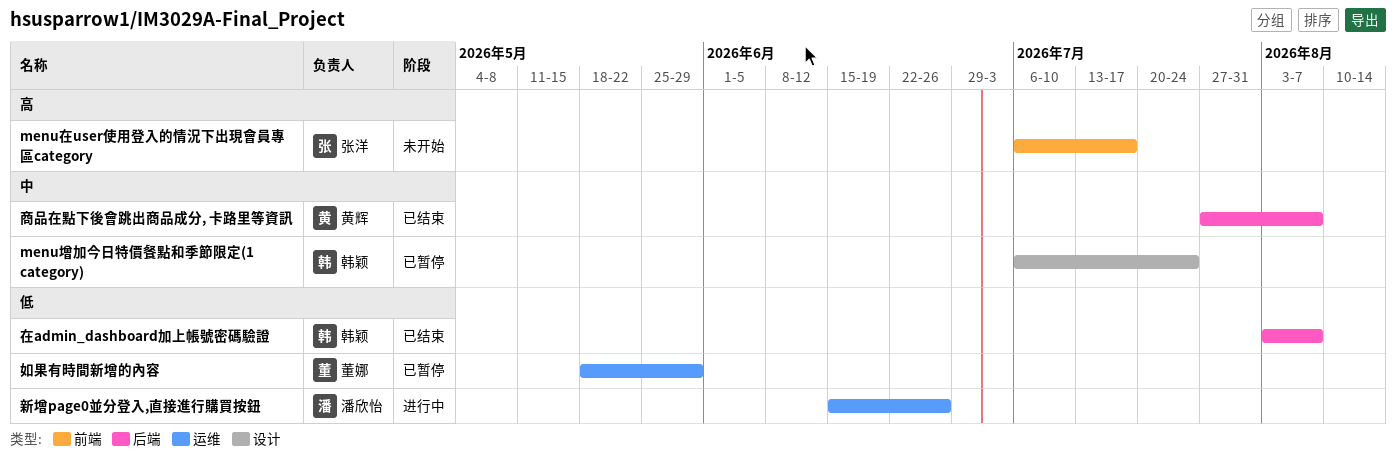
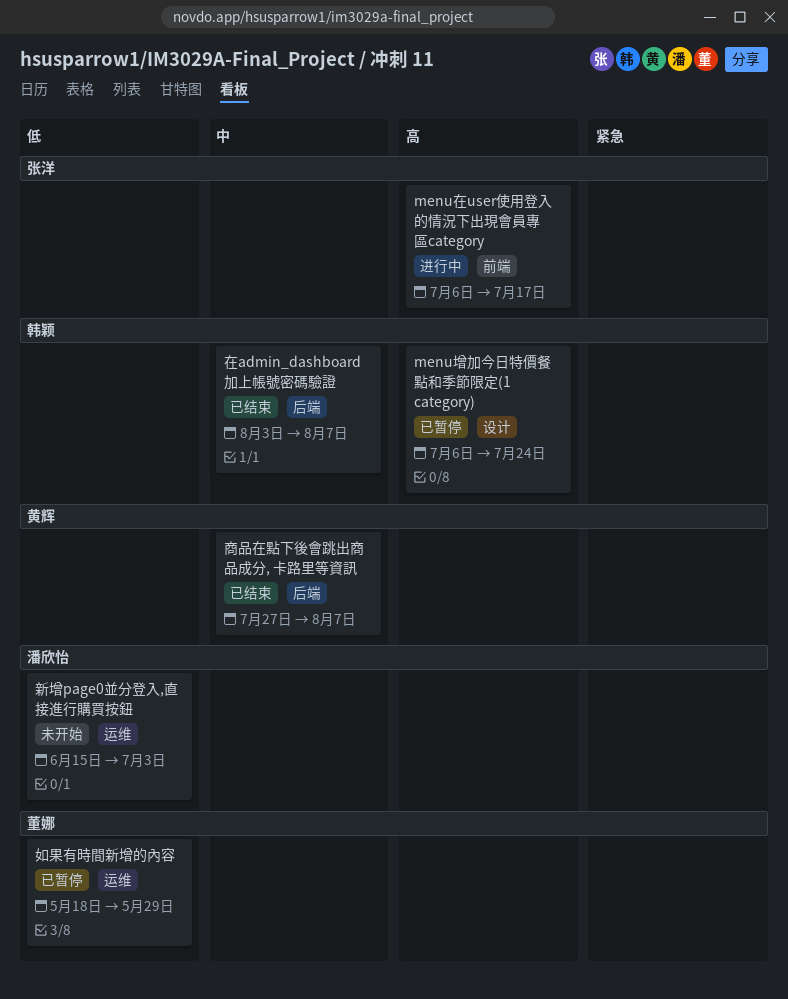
menu在user使用登入的情況下出現會員專區category, status: 未开始 -> 进行中
menu增加今日特價餐點和季節限定(1 category), priority: 中 -> 高
在admin_dashboard加上帳號密碼驗證, priority: 低 -> 中
新增page0並分登入,直接進行購買按鈕, status: 进行中 -> 未开始
新增page0並分登入,直接進行購買按鈕, due: Jun 26 -> Jul 3

